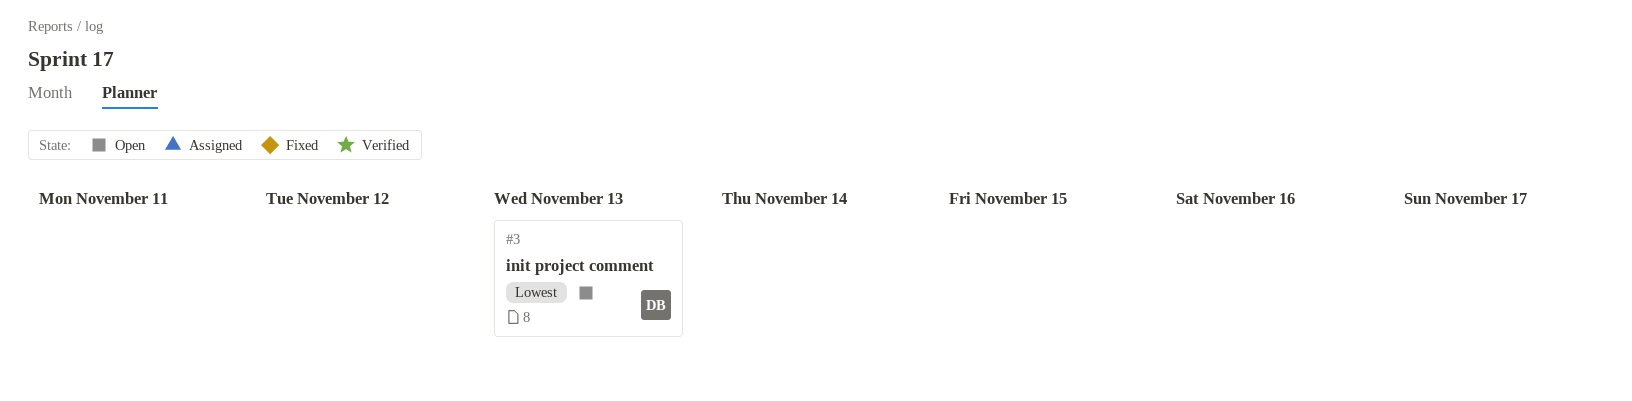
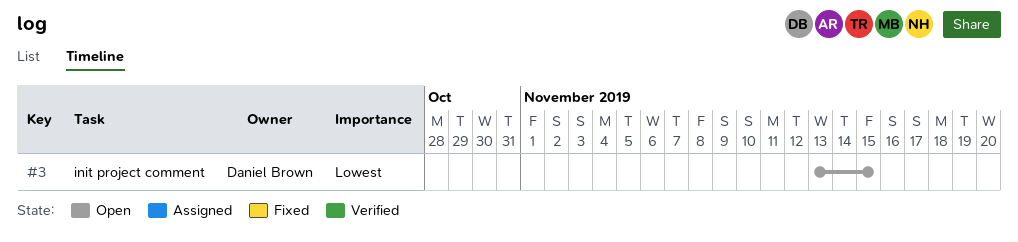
#3, due: Nov 13 -> Nov 15

